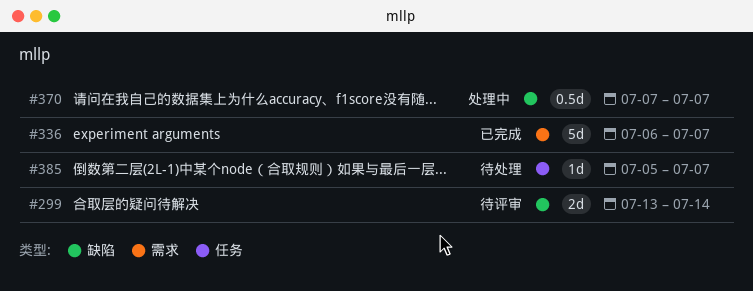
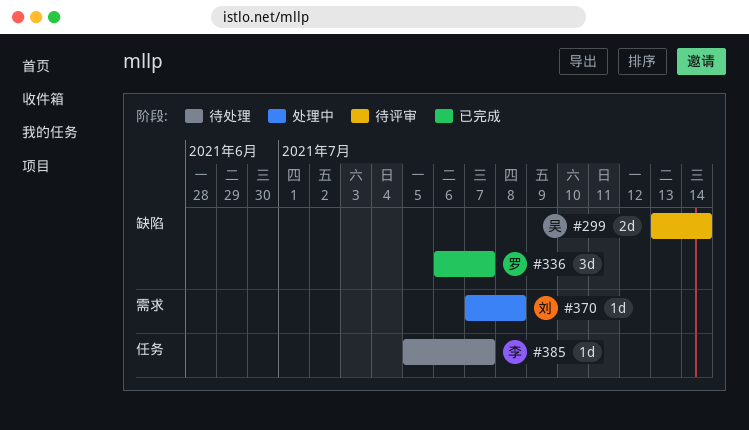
#336, label: 需求 -> 缺陷
#336, estimate: 5d -> 3d
#370, label: 缺陷 -> 需求
#370, estimate: 0.5d -> 1d
#370, due: Jul 7 -> Jul 8

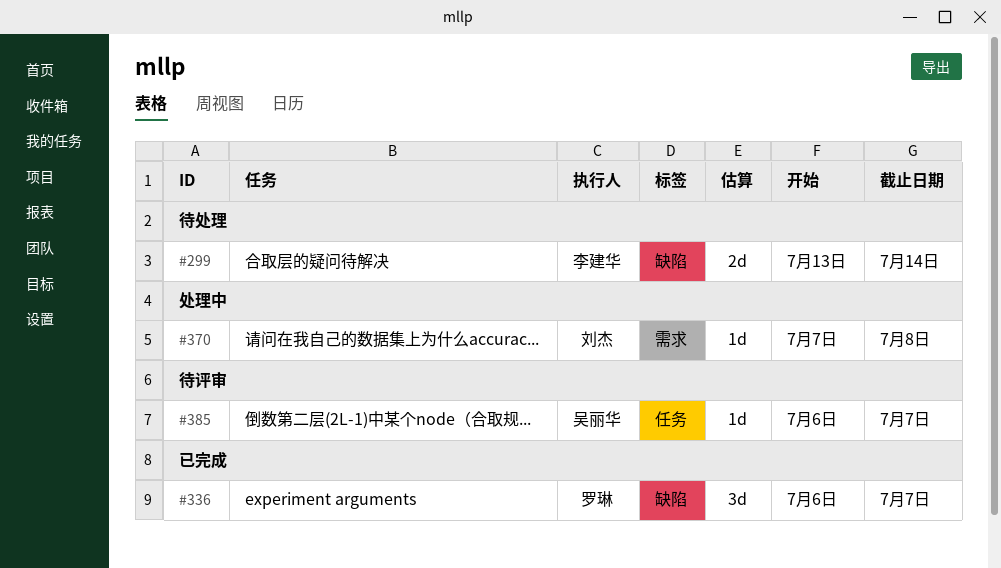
#299, status: 待评审 -> 待处理
#299, owner: 吴丽华 -> 李建华
#385, status: 待处理 -> 待评审
#385, owner: 李建华 -> 吴丽华
#385, start: Jul 5 -> Jul 6

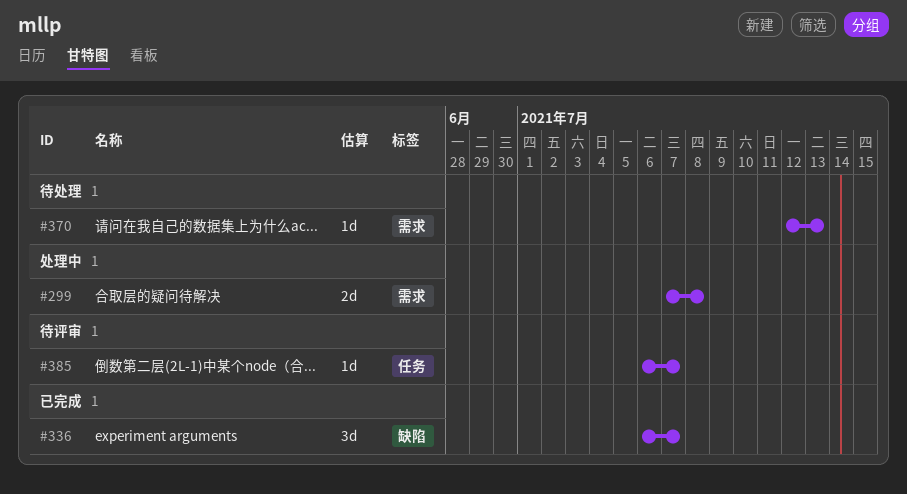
#299, status: 待处理 -> 处理中
#299, label: 缺陷 -> 需求
#299, start: Jul 13 -> Jul 7
#299, due: Jul 14 -> Jul 8
#370, status: 处理中 -> 待处理
#370, start: Jul 7 -> Jul 12
#370, due: Jul 8 -> Jul 13

